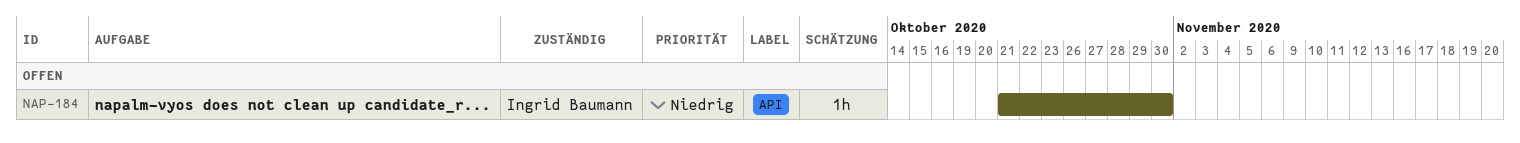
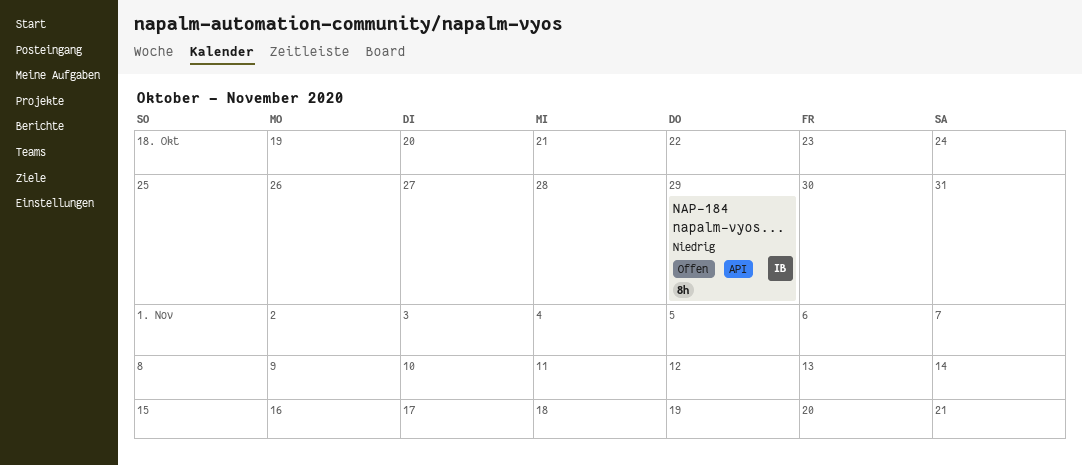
NAP-184, estimate: 1h -> 8h
NAP-184, due: Oct 30 -> Oct 29

